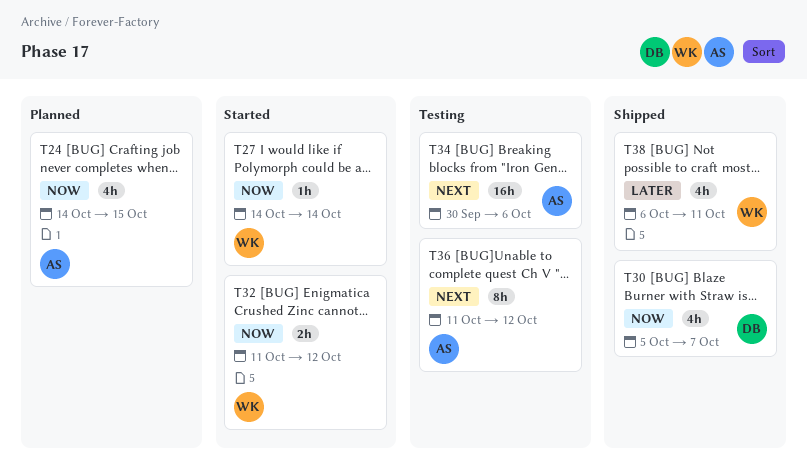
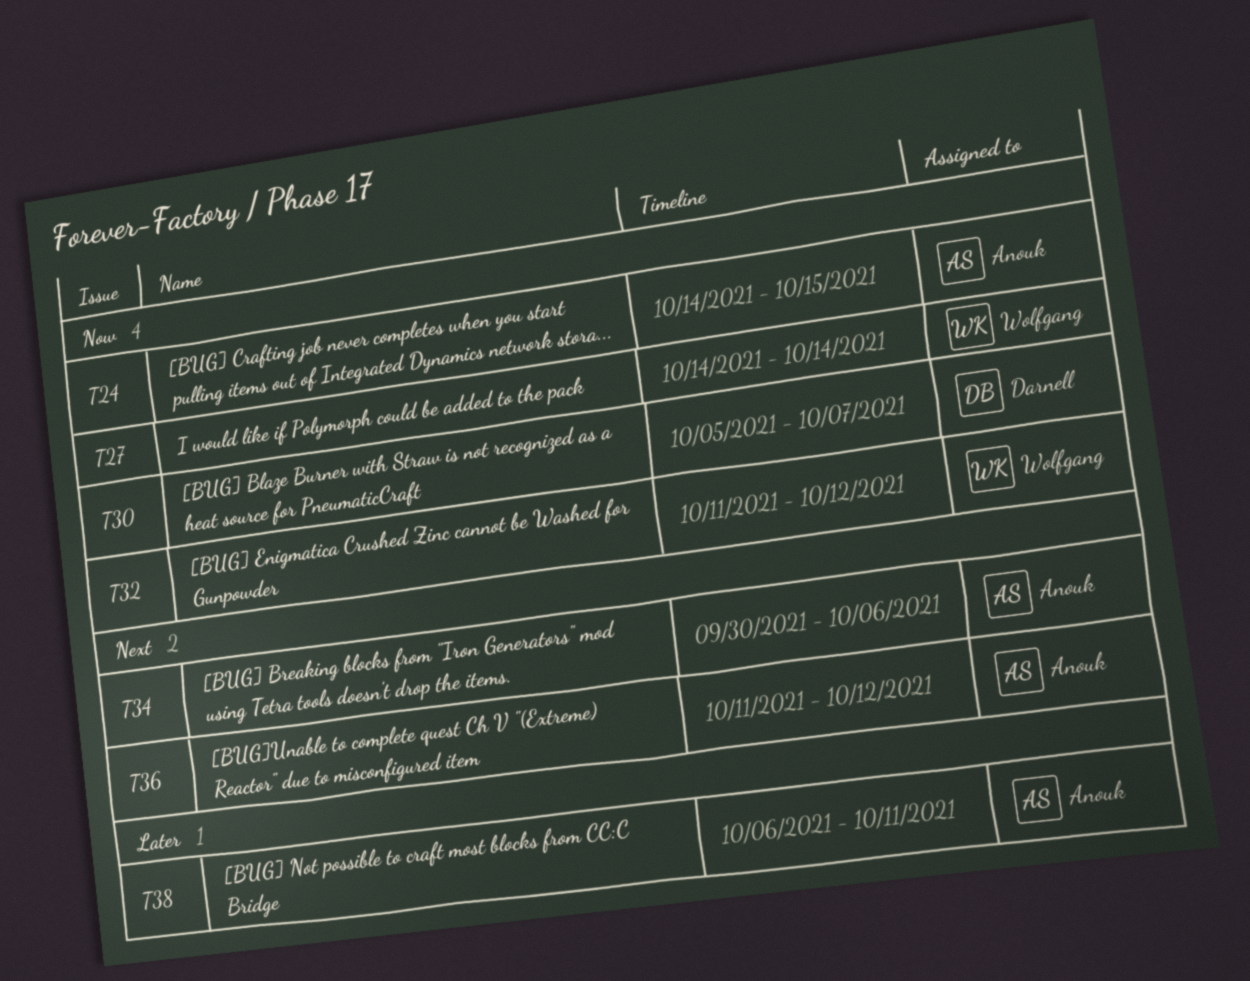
T38, owner: Wolfgang -> Anouk

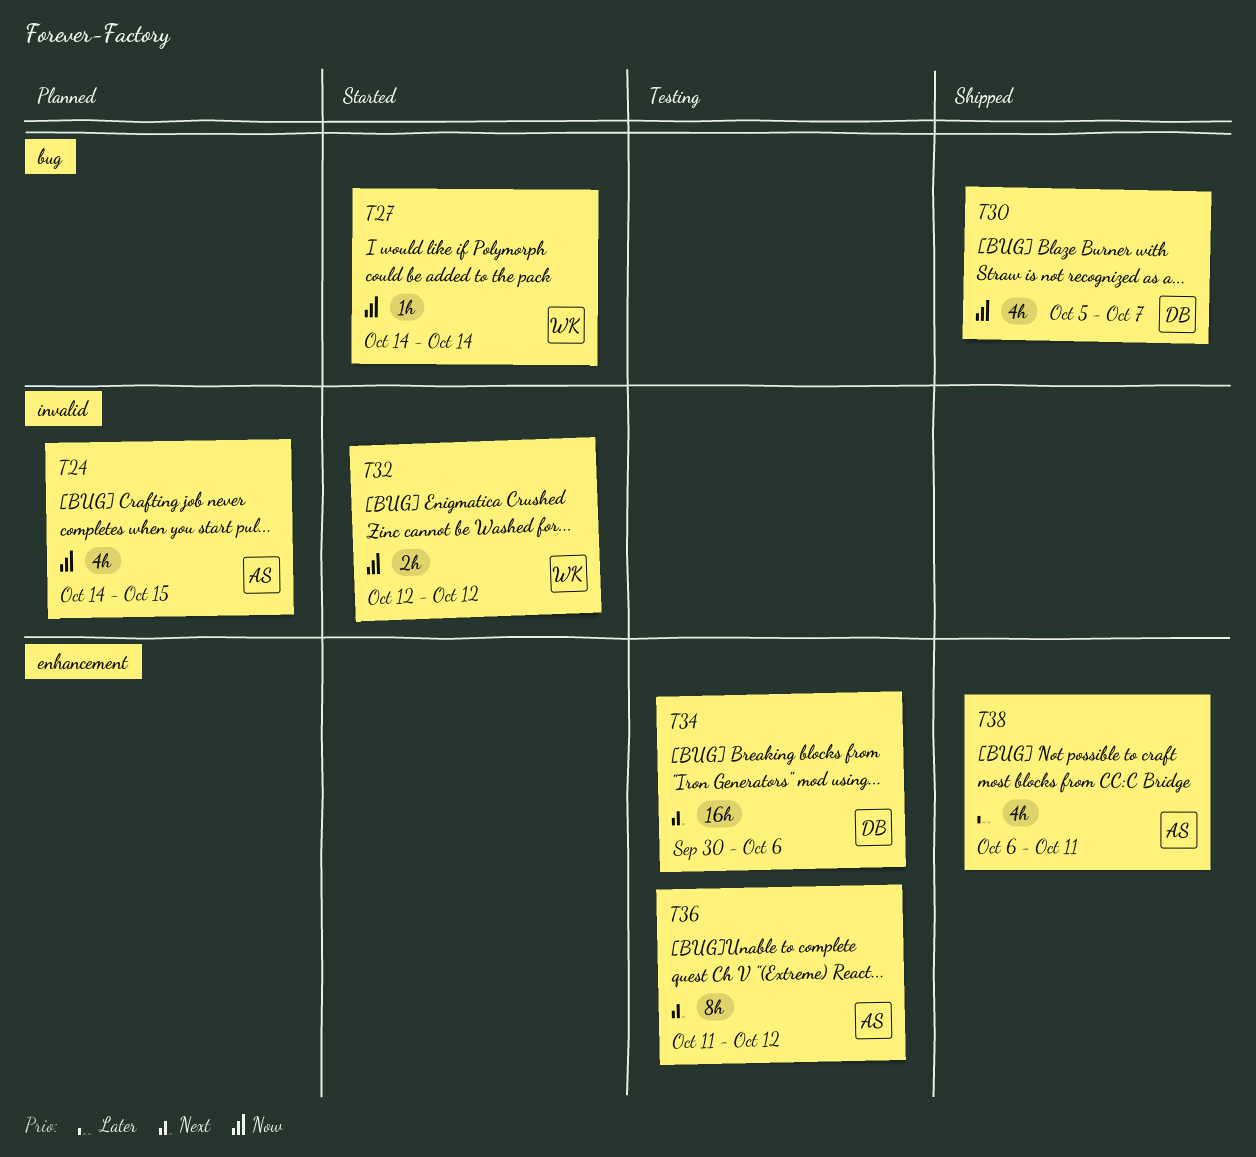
T32, start: Oct 11 -> Oct 12
T34, owner: Anouk -> Darnell

